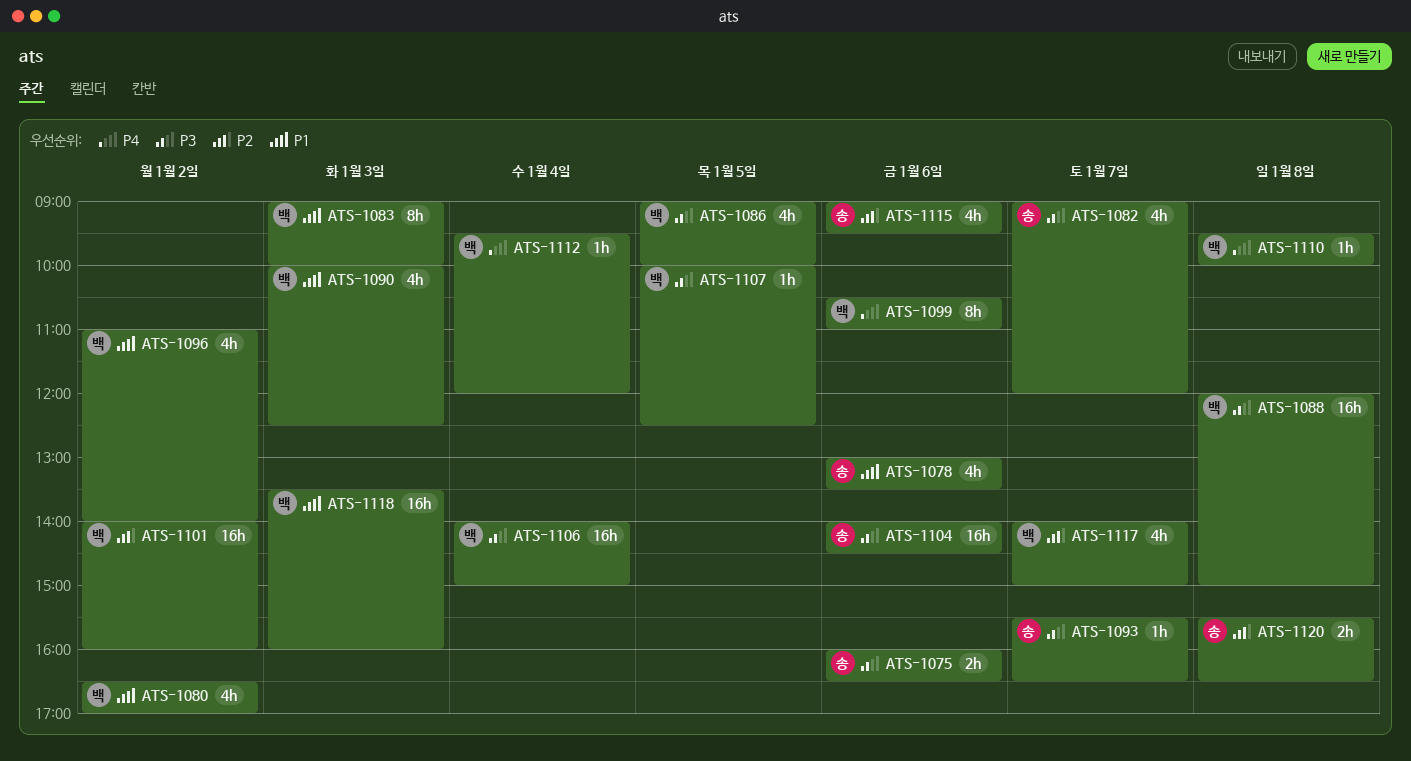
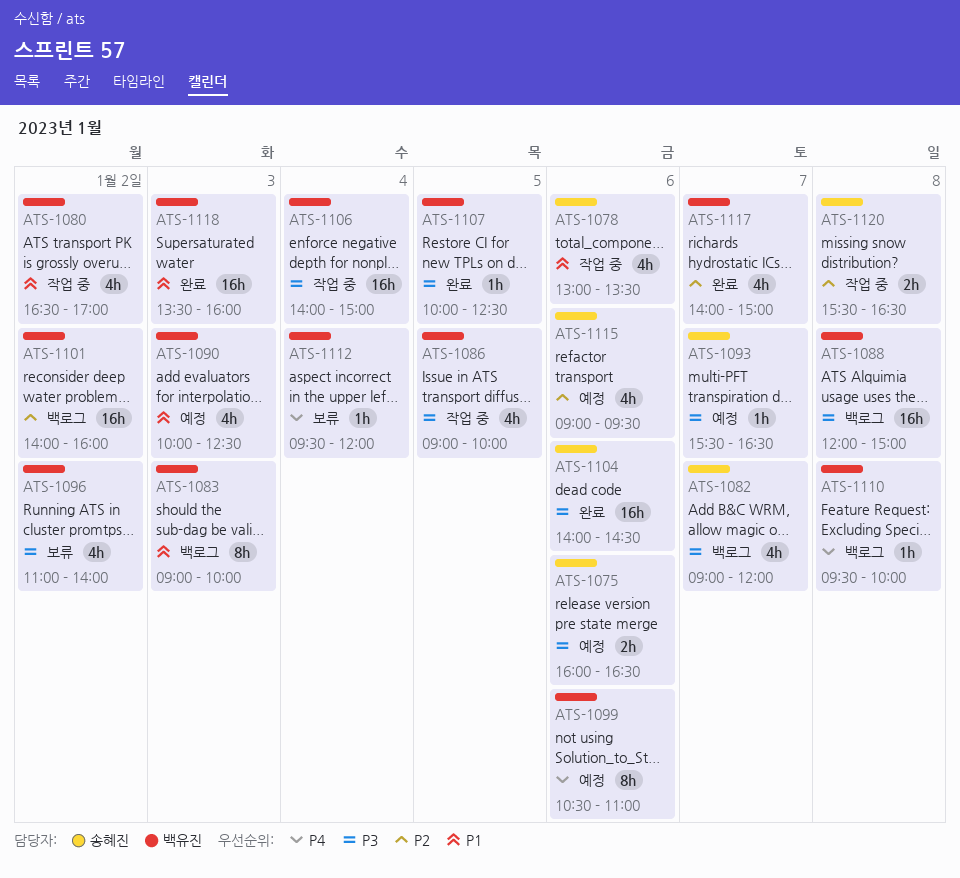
ATS-1096, priority: P1 -> P3

